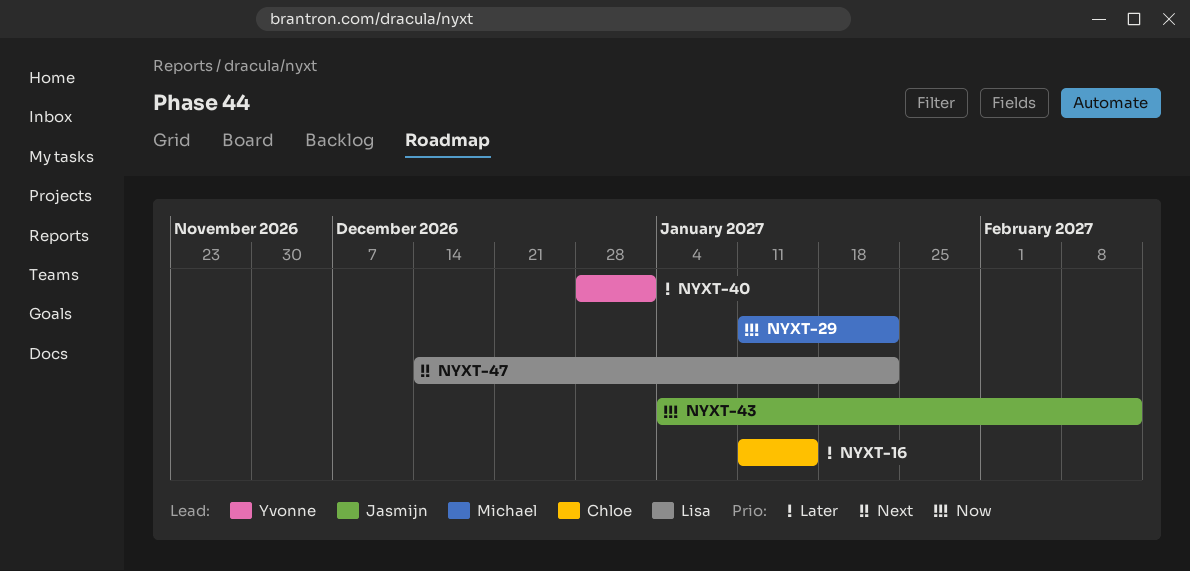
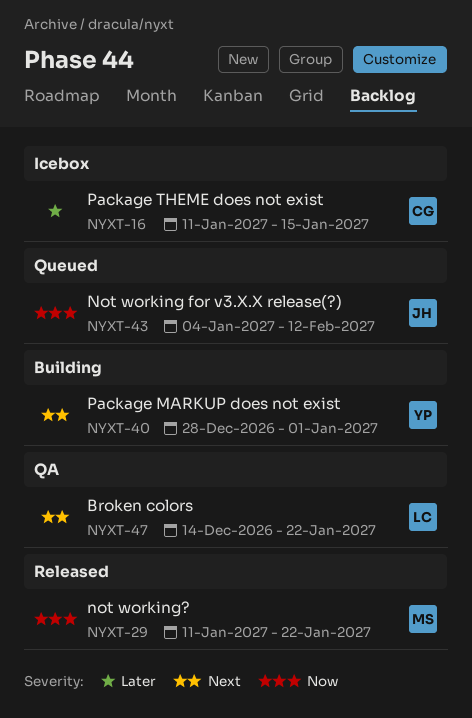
NYXT-40, priority: Later -> Next

